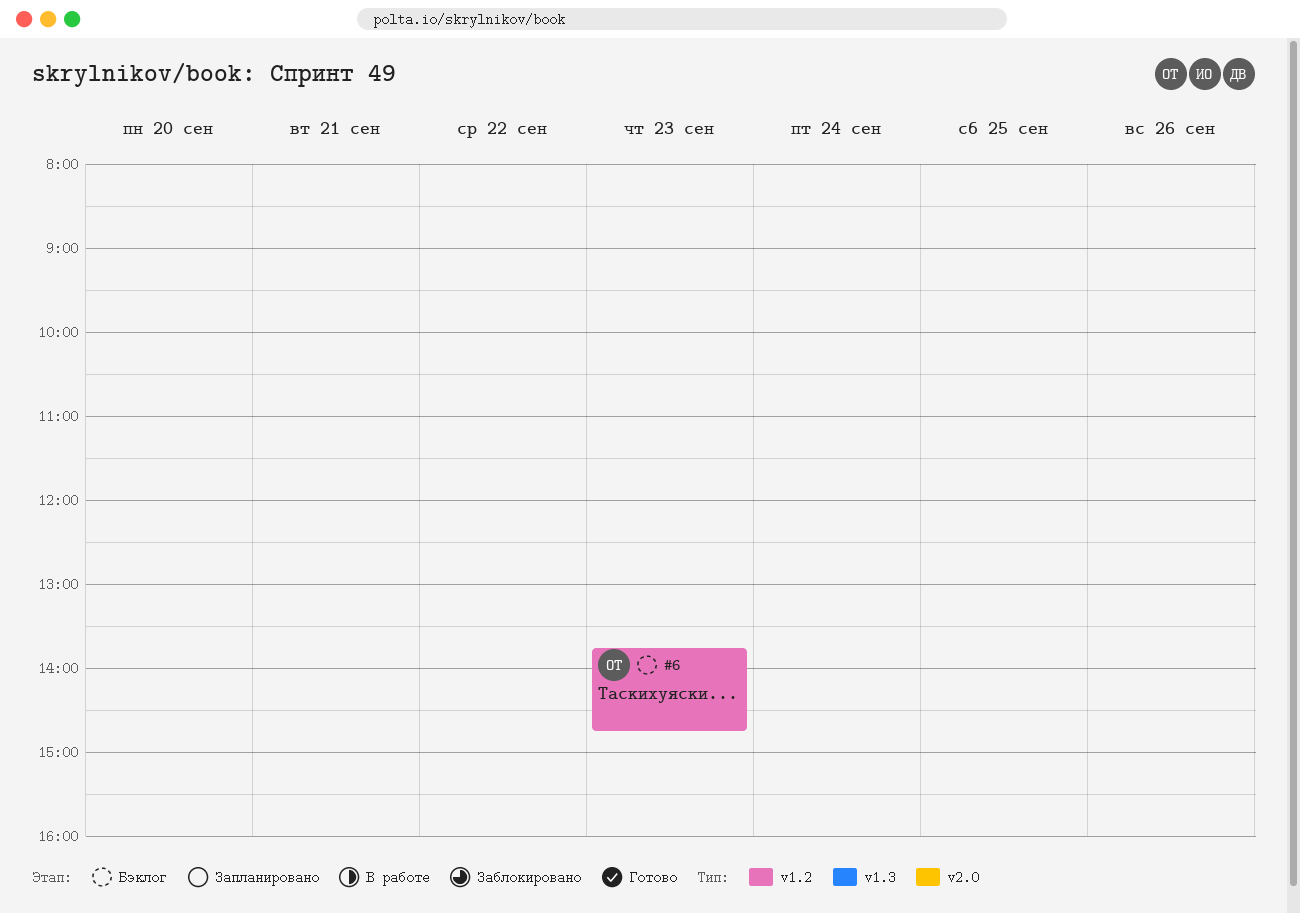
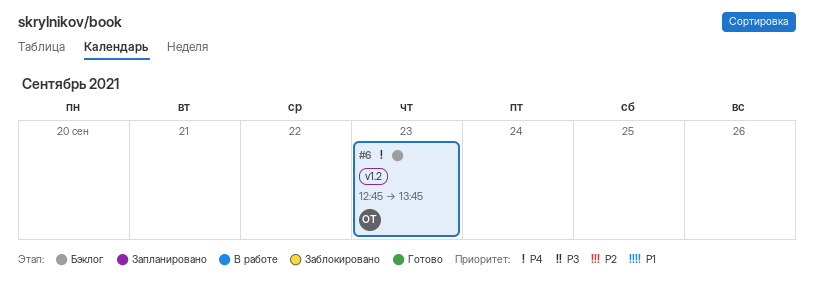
#6, begins: 13:45 -> 12:45
#6, ends: 14:45 -> 13:45

